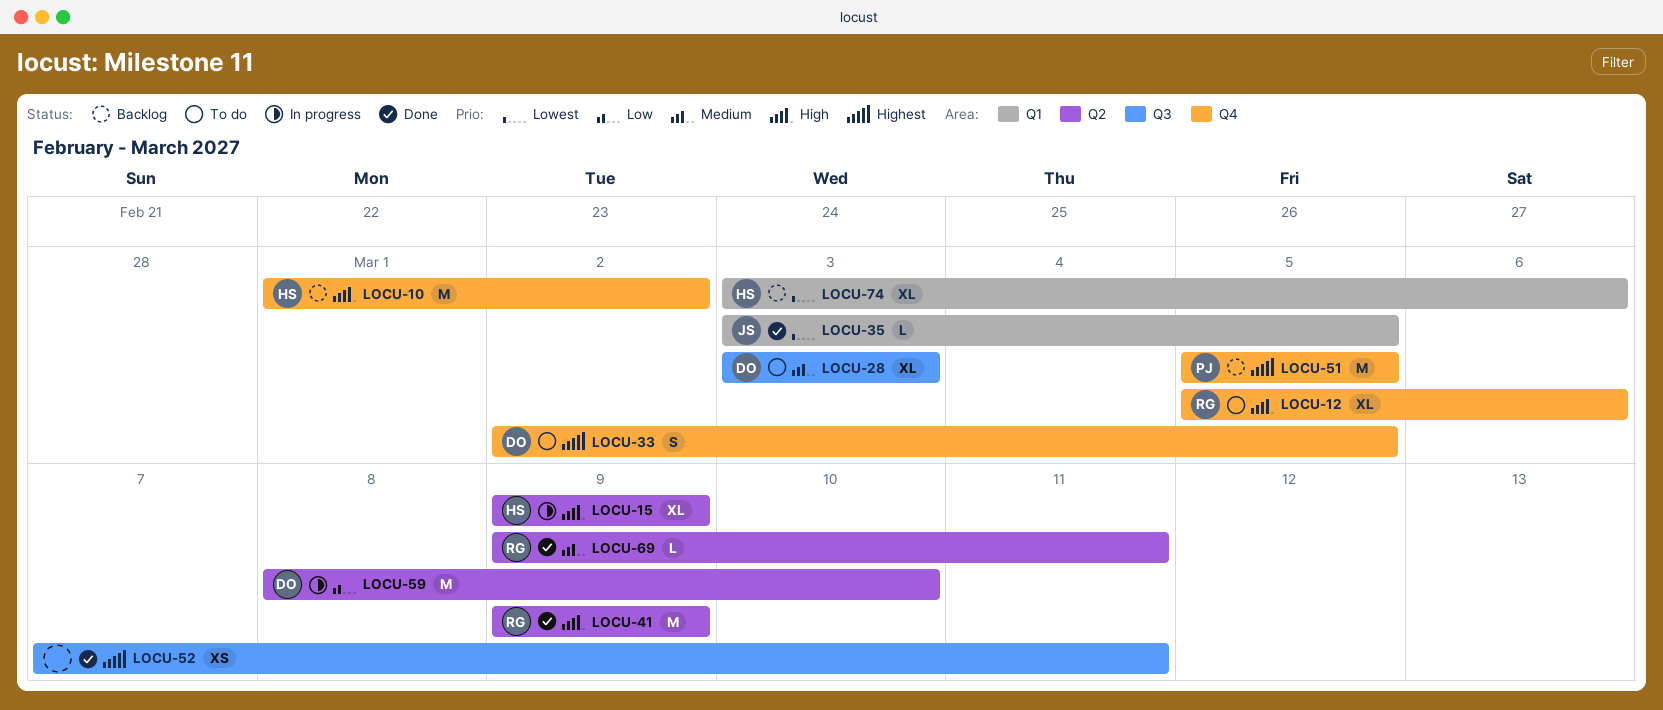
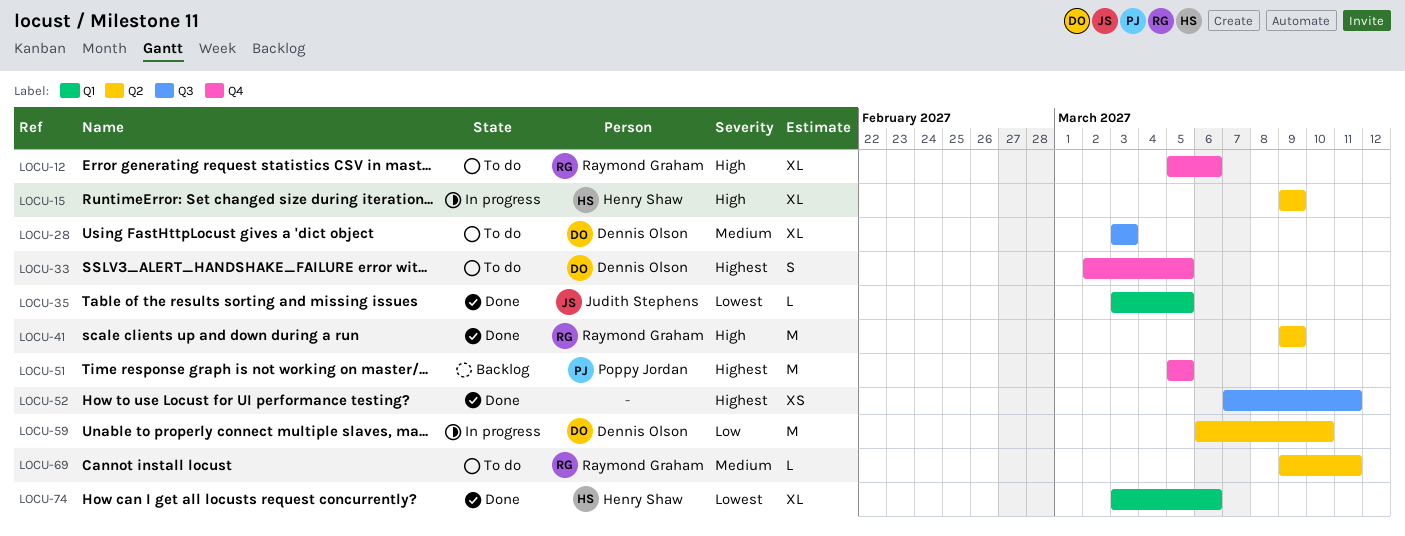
LOCU-10: present -> none
LOCU-59, start: Mar 8 -> Mar 6
LOCU-69, status: Done -> To do
LOCU-74, status: Backlog -> Done

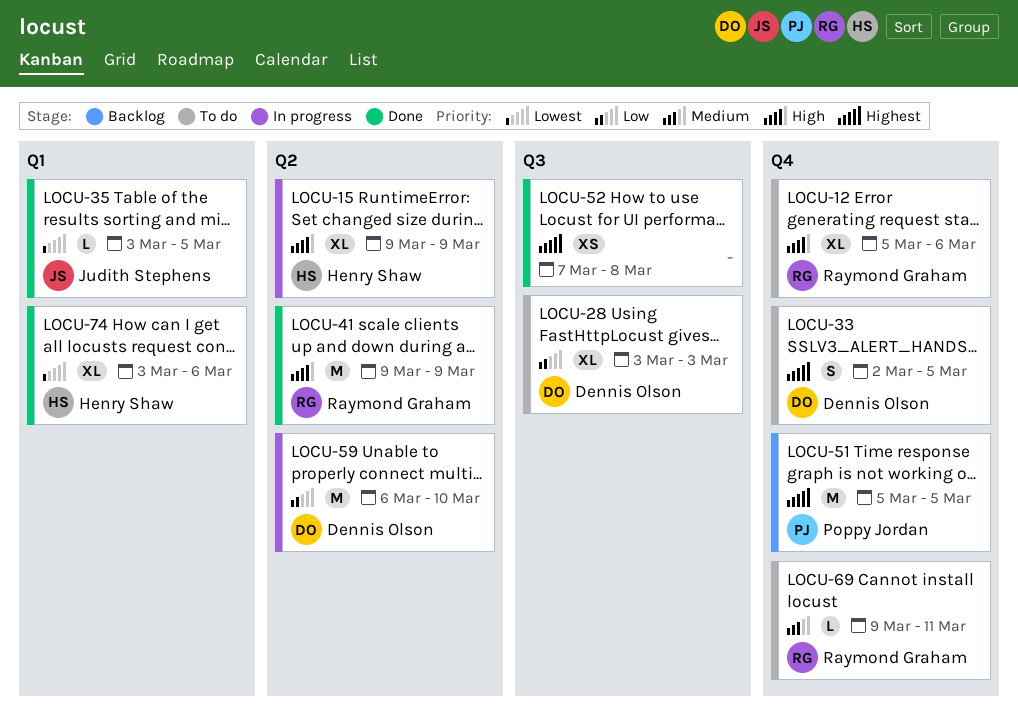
LOCU-28, priority: Medium -> Low
LOCU-52, due: Mar 11 -> Mar 8
LOCU-69, label: Q2 -> Q4

